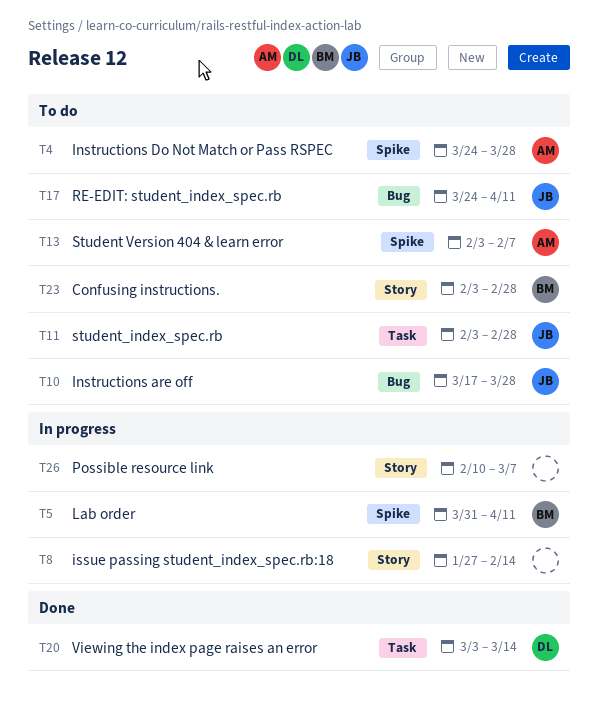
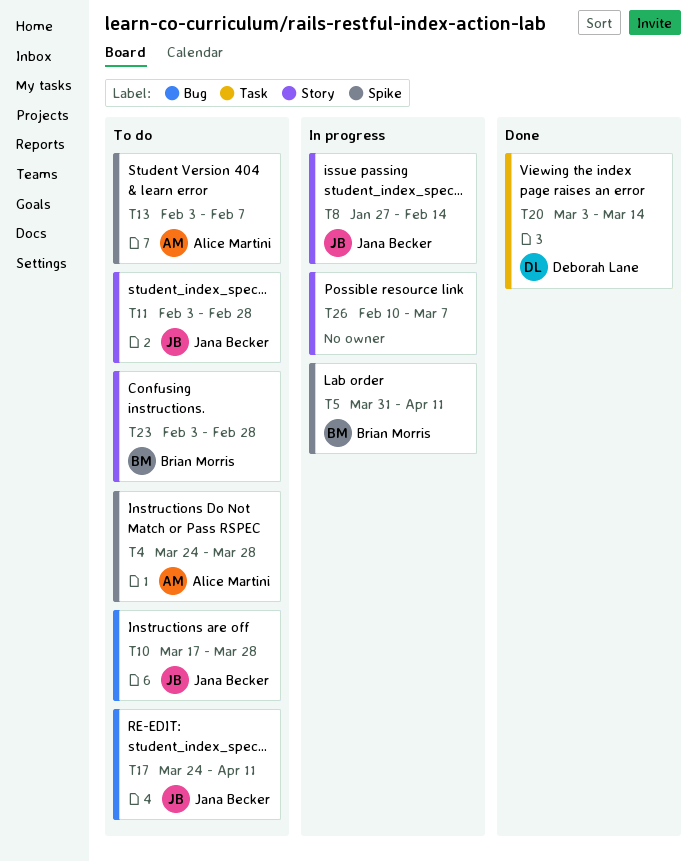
T8, owner: none -> Jana Becker
T11, label: Task -> Story

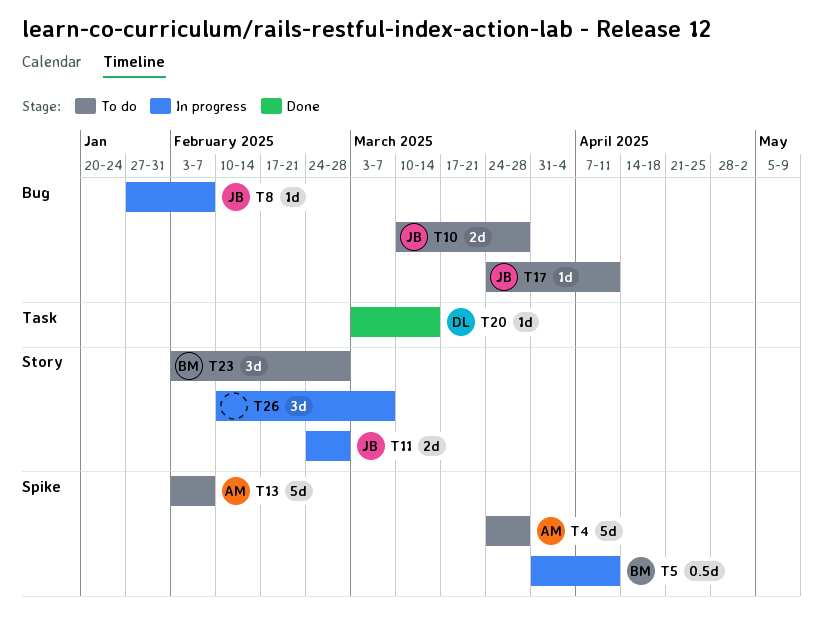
T8, label: Story -> Bug
T8, due: Feb 14 -> Feb 7
T10, start: Mar 17 -> Mar 10
T11, status: To do -> In progress
T11, start: Feb 3 -> Feb 24

